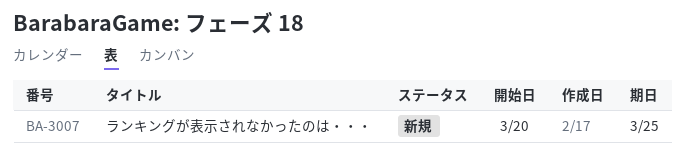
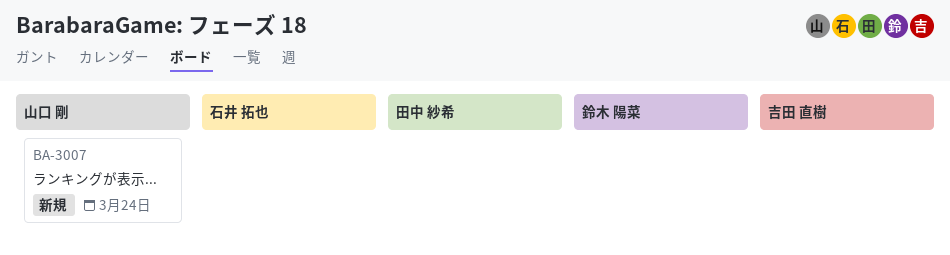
BA-3007, due: Mar 25 -> Mar 24

